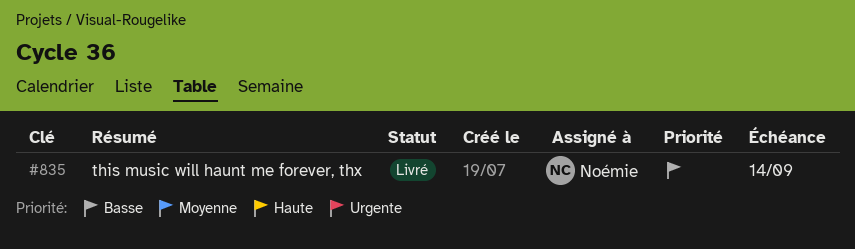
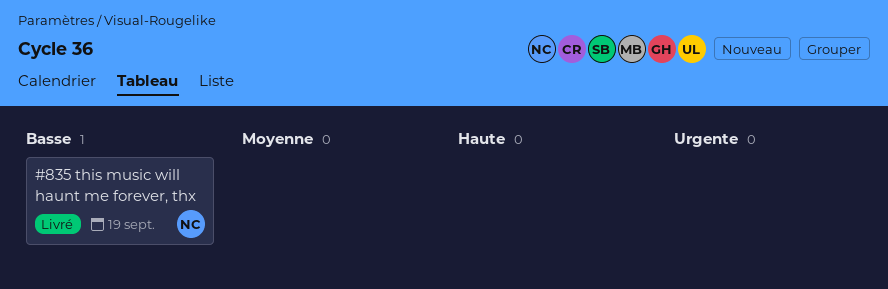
#835, due: Sep 14 -> Sep 19

